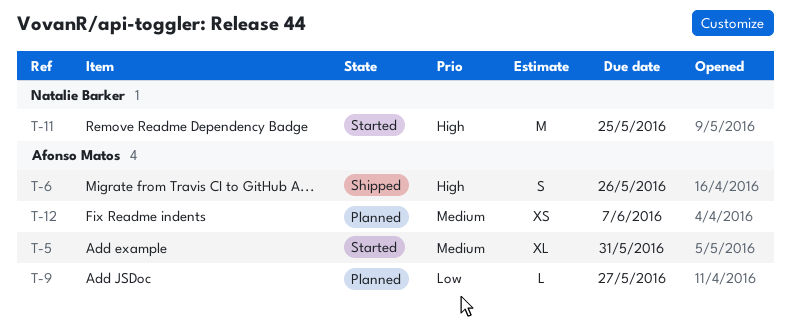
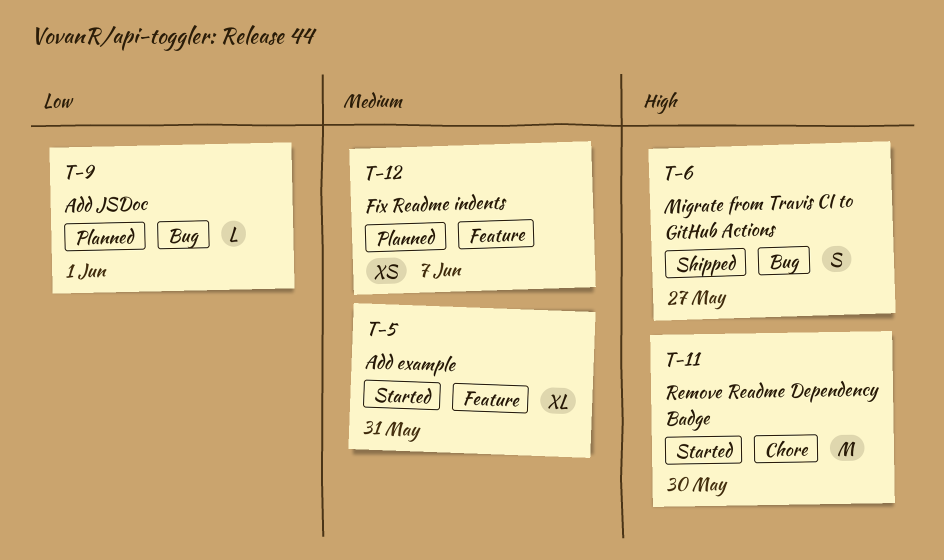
T-6, due: May 26 -> May 27
T-9, due: May 27 -> Jun 1
T-11, due: May 25 -> May 30

